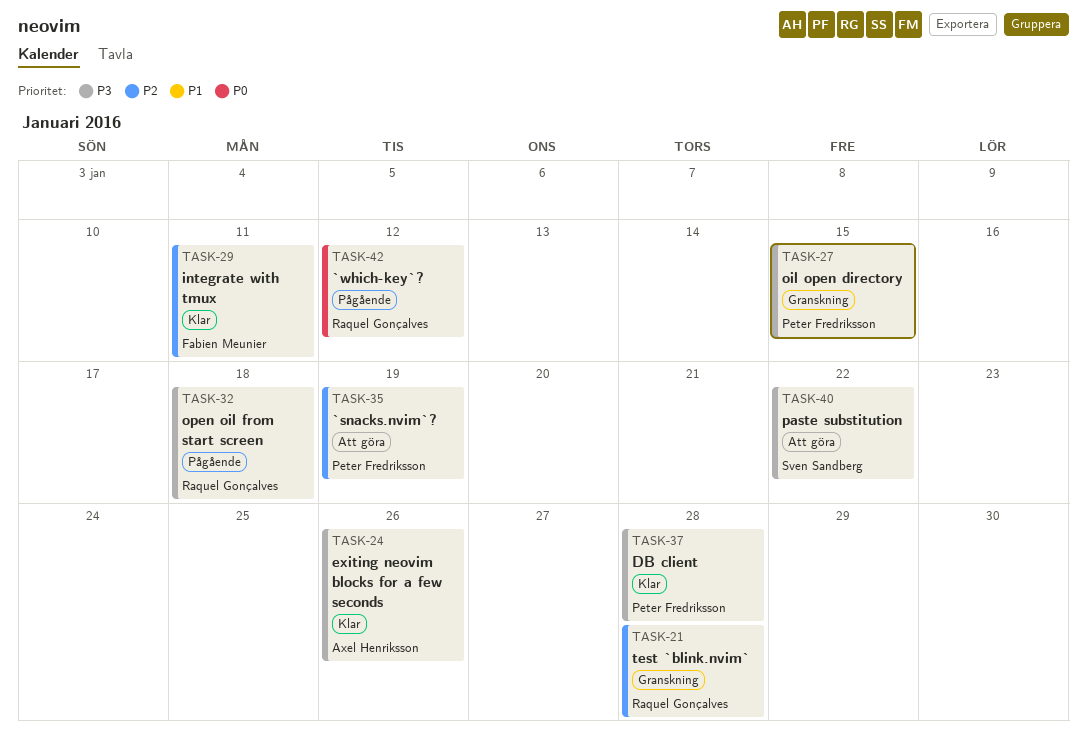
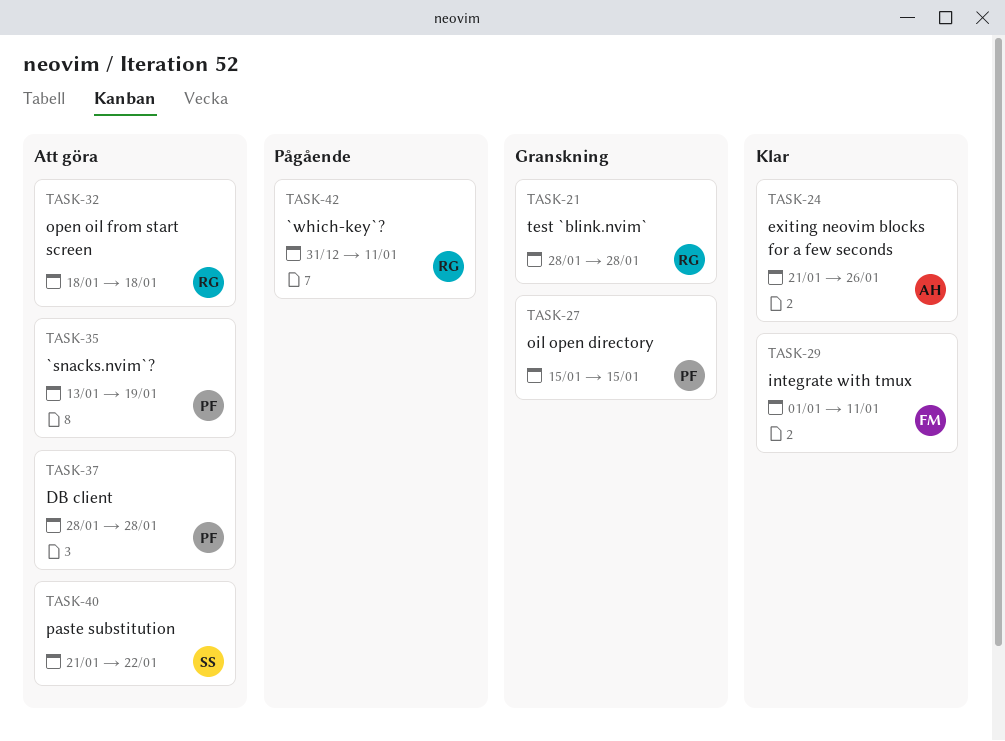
TASK-32, status: Pågående -> Att göra
TASK-37, status: Klar -> Att göra
TASK-42, due: Jan 12 -> Jan 11

